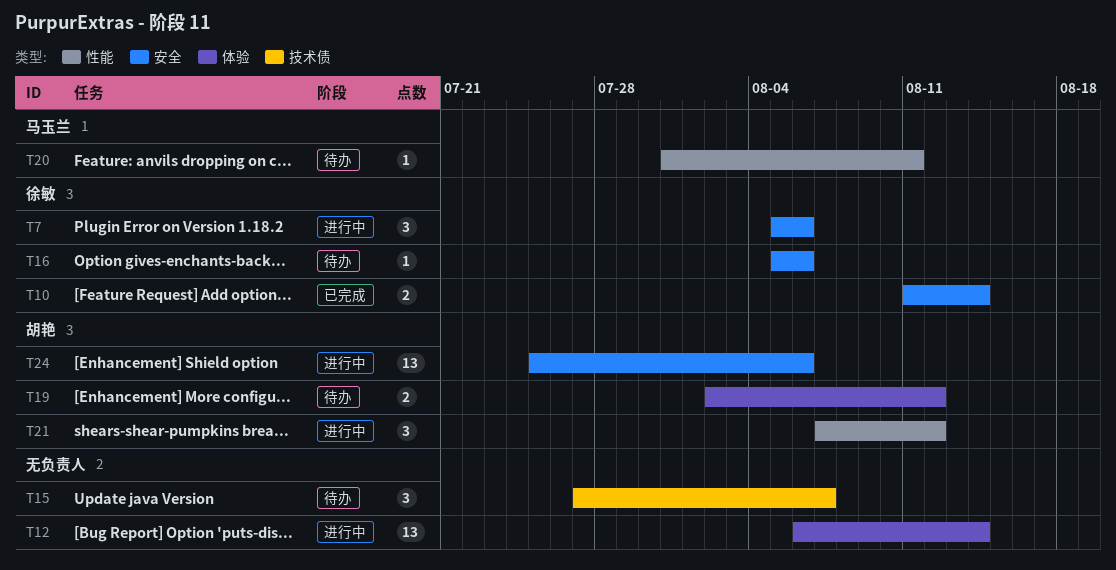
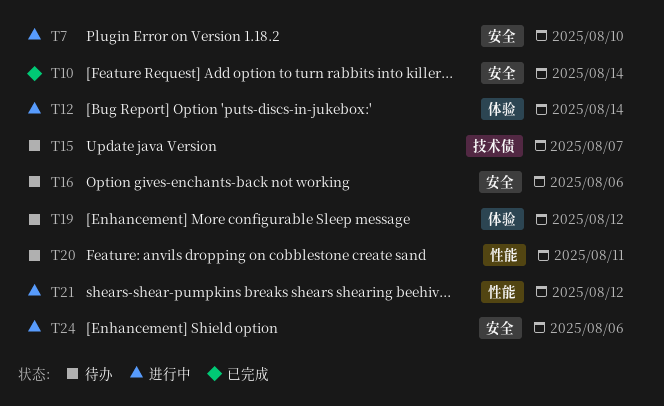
T7, due: Aug 6 -> Aug 10

